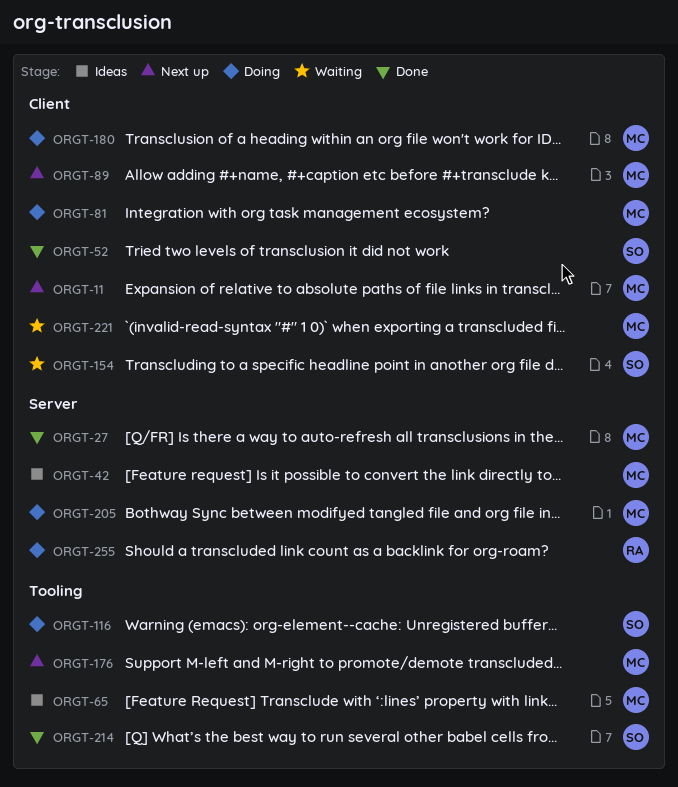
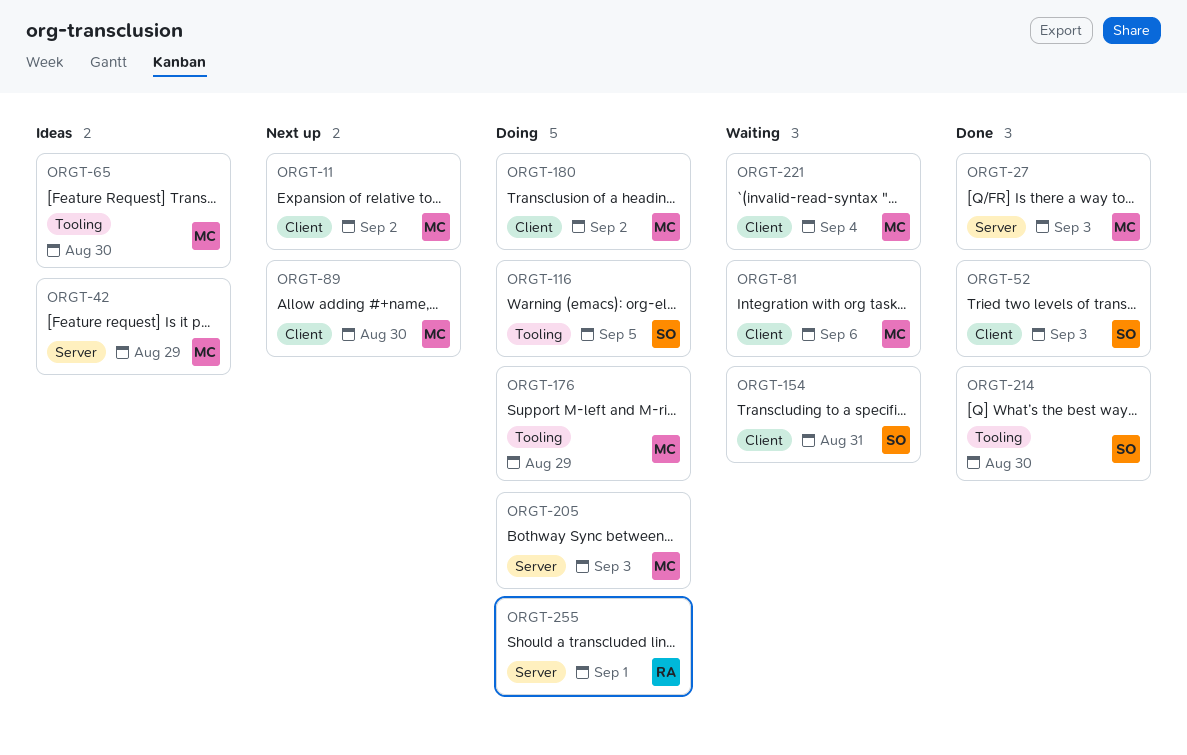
ORGT-81, status: Doing -> Waiting
ORGT-176, status: Next up -> Doing

